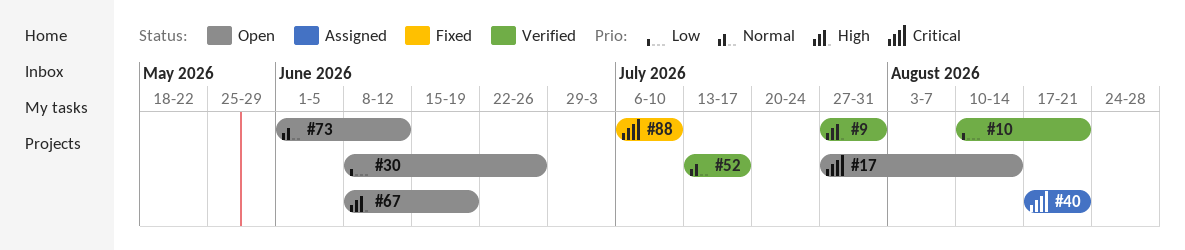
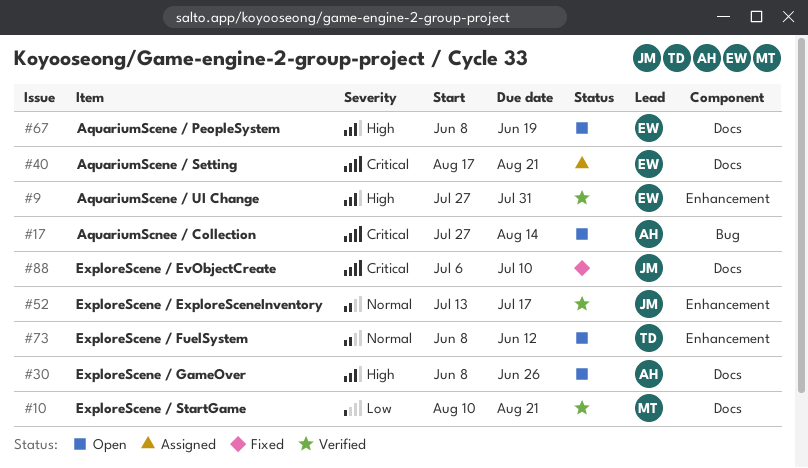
#30, priority: Low -> High
#73, start: Jun 1 -> Jun 8

